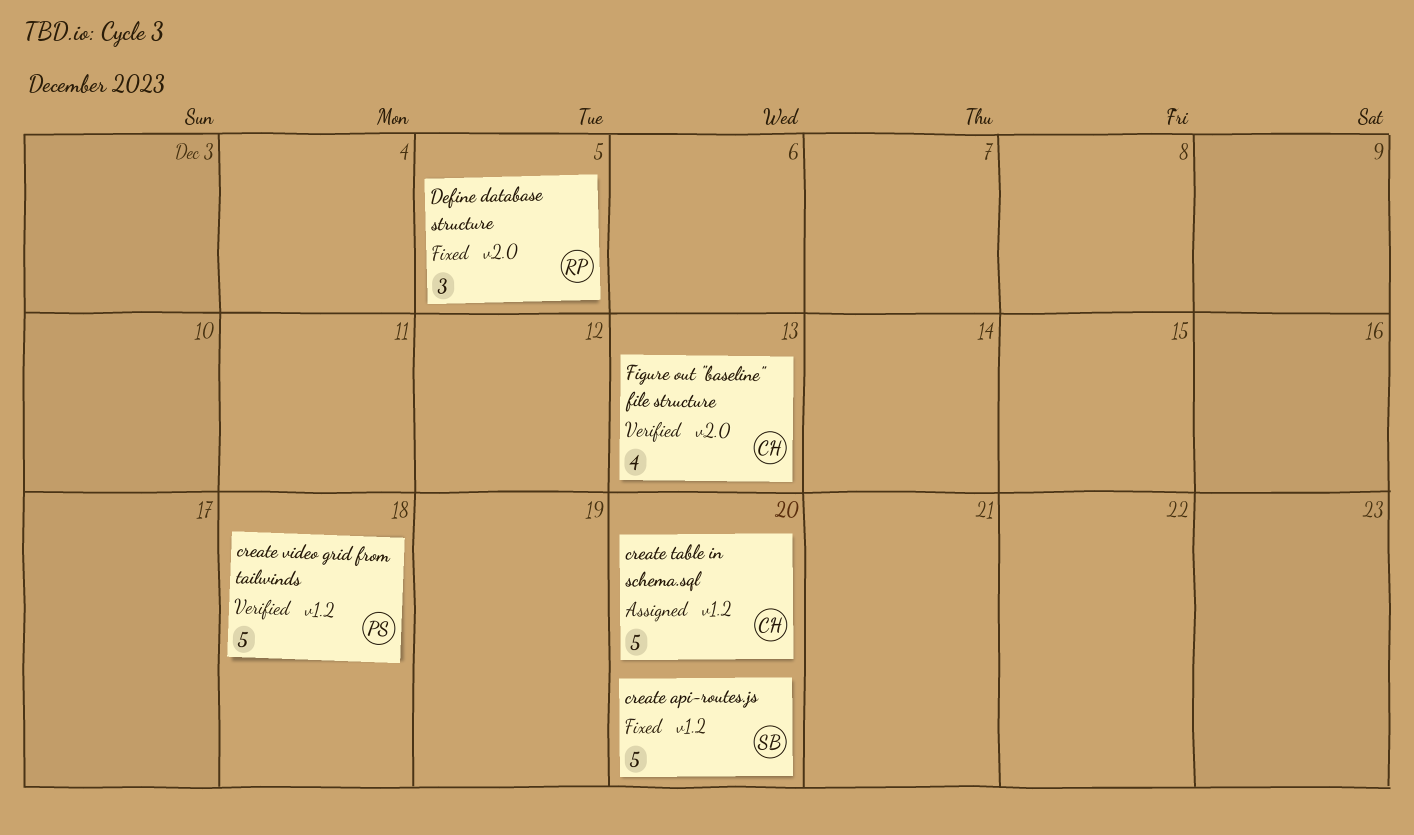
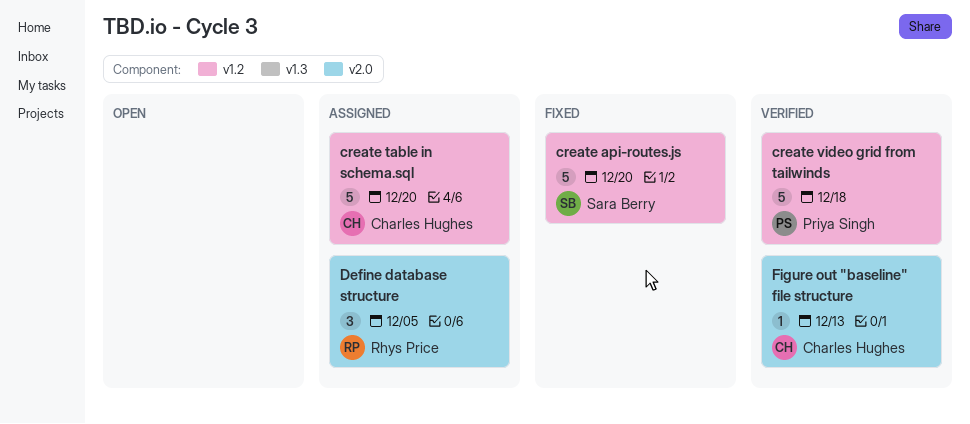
Define database structure, status: Fixed -> Assigned
Figure out "baseline" file structure, estimate: 4 -> 1

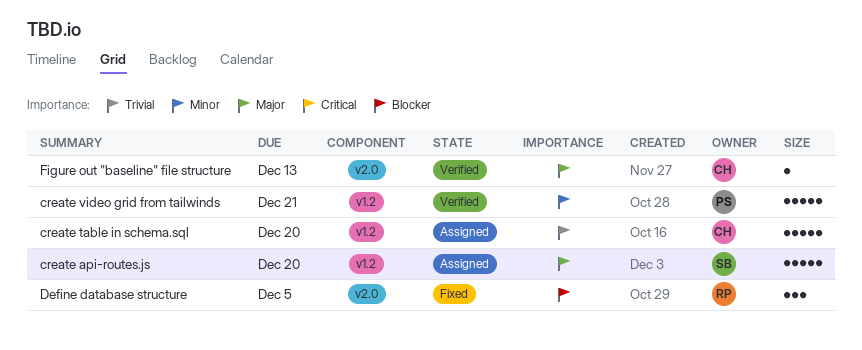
create api-routes.js, status: Fixed -> Assigned
create video grid from tailwinds, due: Dec 18 -> Dec 21
Define database structure, status: Assigned -> Fixed

